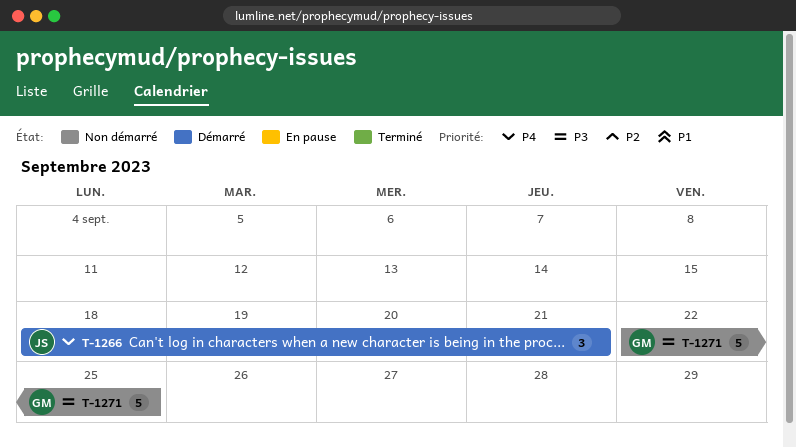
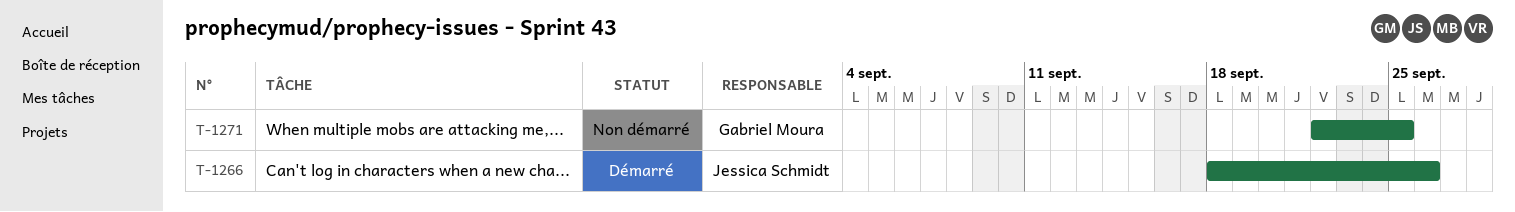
T-1266, due: Sep 21 -> Sep 26

